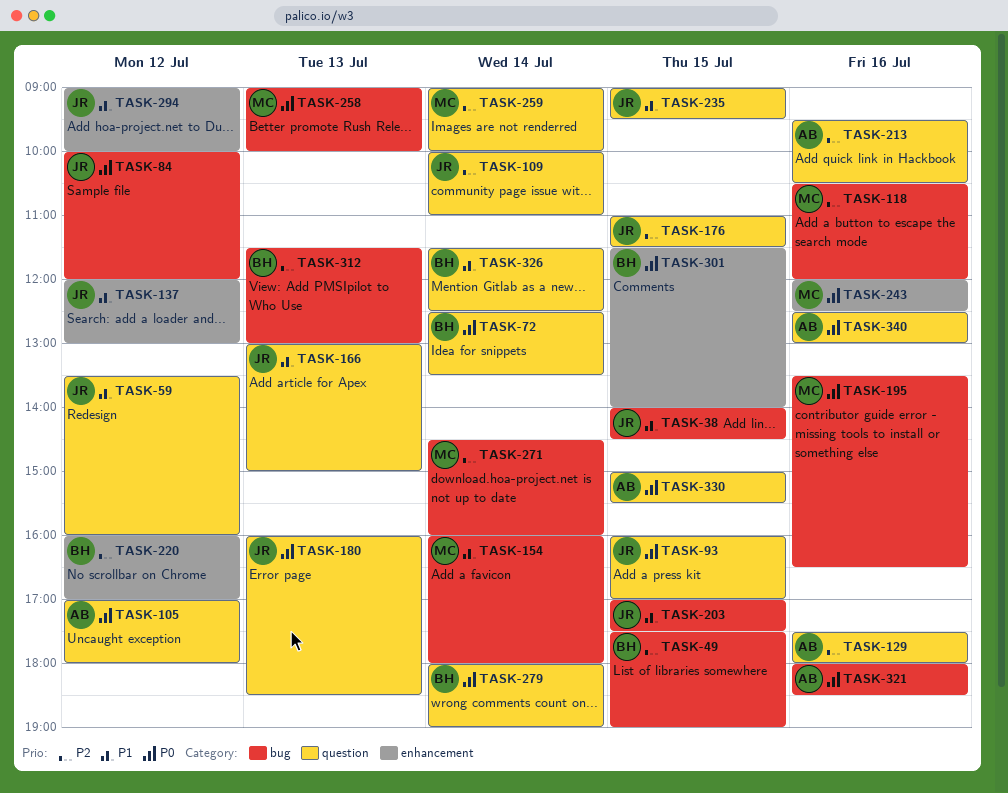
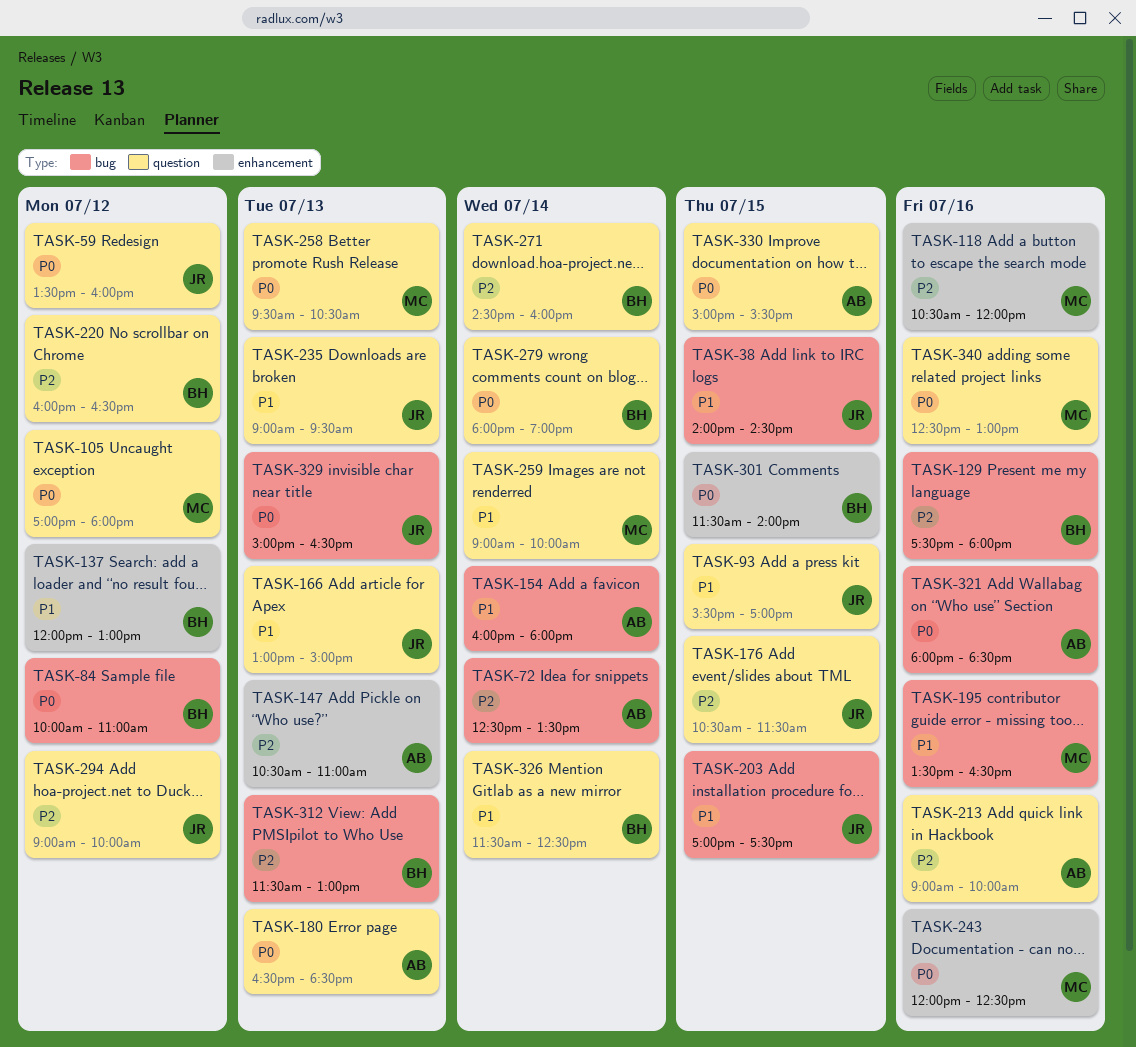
TASK-49: present -> none
TASK-59, priority: P1 -> P0
TASK-72, owner: BH -> AB
TASK-72, priority: P0 -> P2
TASK-72, label: question -> bug
TASK-84, owner: JR -> BH
TASK-84, ends: 12:00 -> 11:00
TASK-93, priority: P0 -> P1
TASK-93, begins: 16:00 -> 15:30
TASK-105, owner: AB -> MC
TASK-109: present -> none
TASK-118, label: bug -> enhancement
TASK-129, owner: AB -> BH
TASK-129, label: question -> bug
TASK-137, owner: JR -> BH
TASK-147: none -> present
TASK-154, owner: MC -> AB
TASK-176, begins: 11:00 -> 10:30
TASK-180, owner: JR -> AB
TASK-180, begins: 16:00 -> 16:30
TASK-195, priority: P0 -> P1
TASK-213, begins: 09:30 -> 09:00
TASK-213, ends: 10:30 -> 10:00
TASK-220, label: enhancement -> question
TASK-220, ends: 17:00 -> 16:30
TASK-235, day: Jul 15 -> Jul 13
TASK-258, label: bug -> question
TASK-258, begins: 09:00 -> 09:30
TASK-258, ends: 10:00 -> 10:30
TASK-259, priority: P2 -> P1
TASK-271, owner: MC -> BH
TASK-271, label: bug -> question
TASK-294, priority: P1 -> P2
TASK-294, label: enhancement -> question
TASK-329: none -> present
TASK-340, owner: AB -> MC

